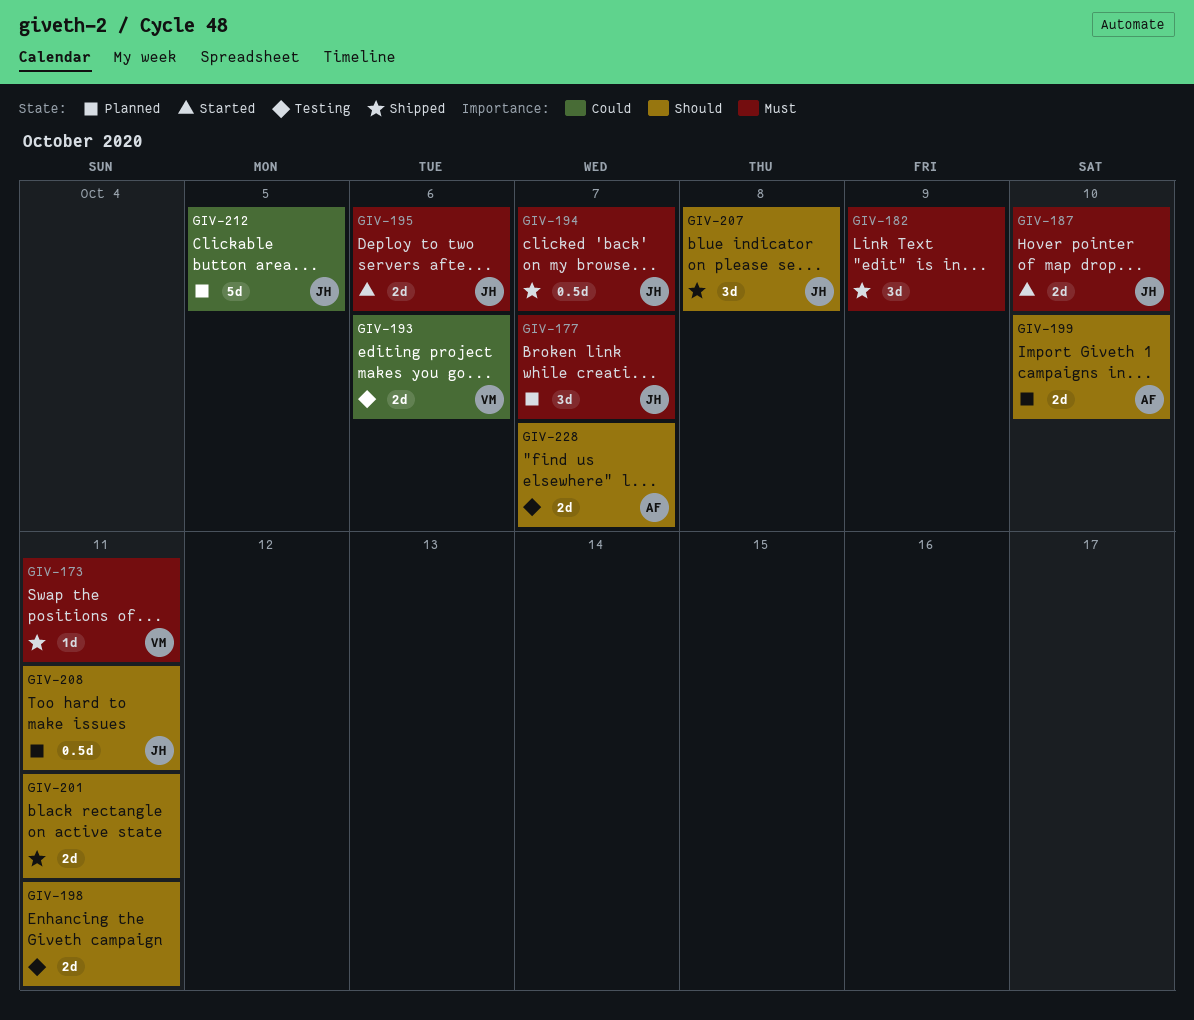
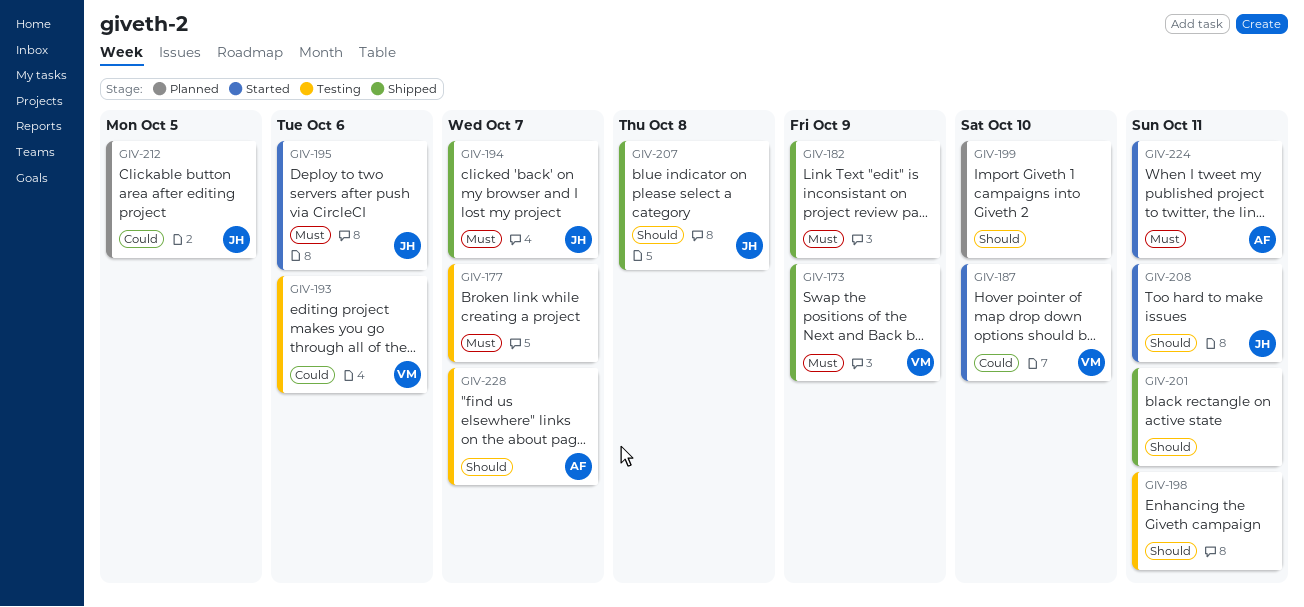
GIV-173, due: Oct 11 -> Oct 9
GIV-177, status: Planned -> Testing
GIV-177, owner: JH -> none
GIV-187, owner: JH -> VM
GIV-187, priority: Must -> Could
GIV-199, owner: AF -> none
GIV-208, status: Planned -> Started
GIV-224: none -> present

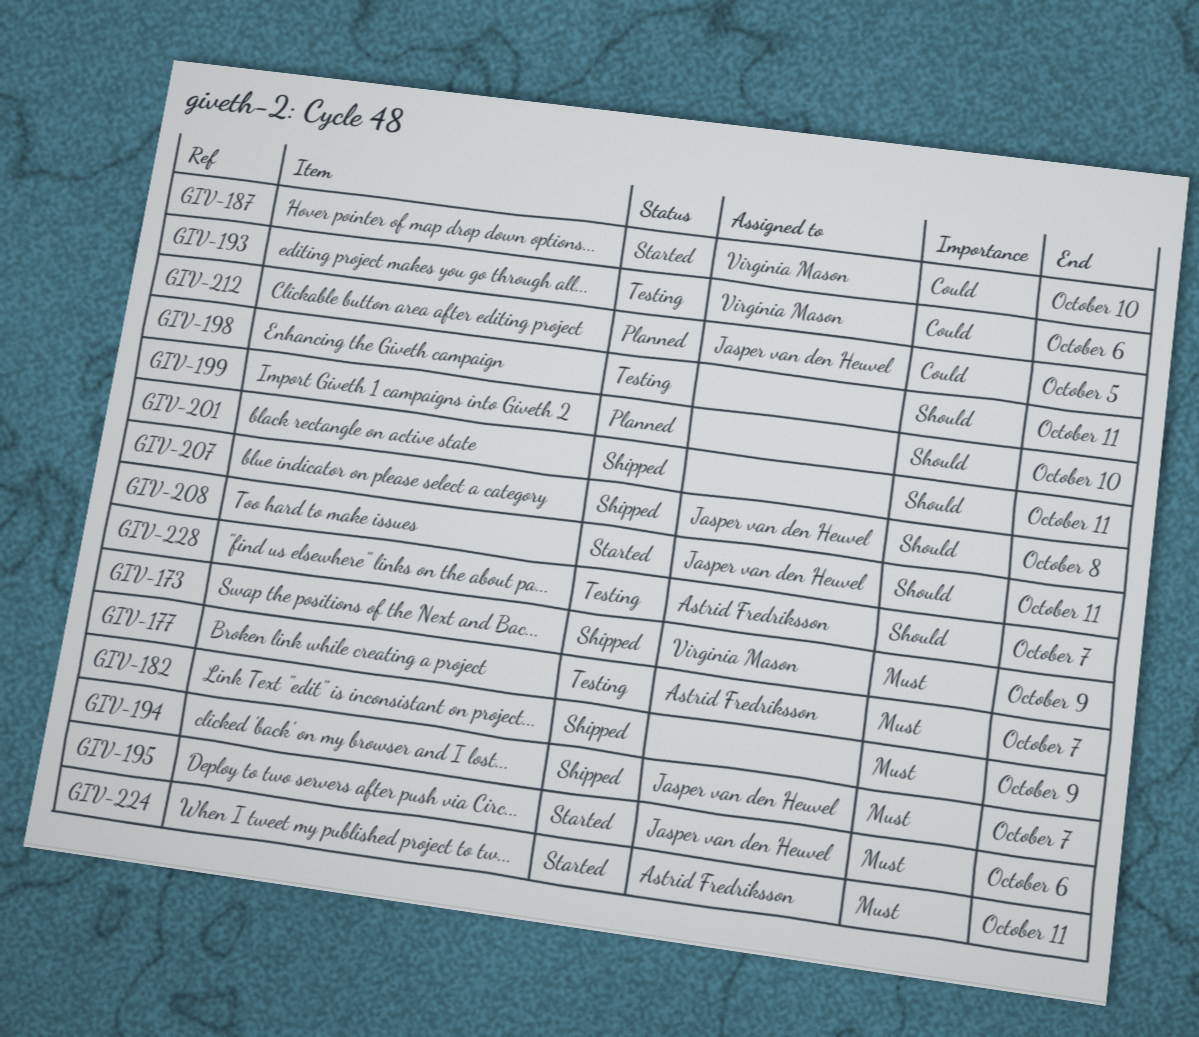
GIV-177, owner: none -> Astrid Fredriksson

